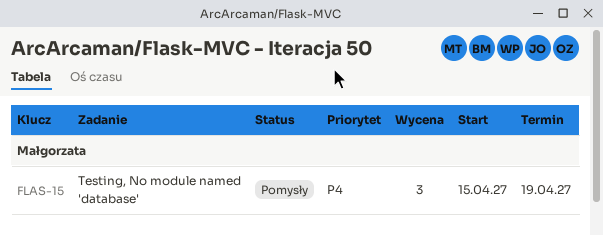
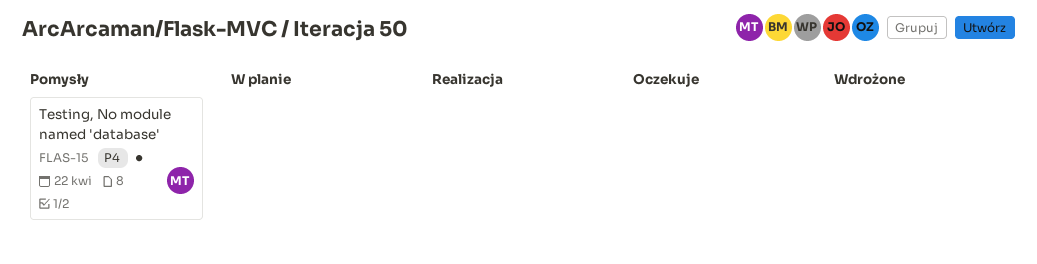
FLAS-15, estimate: 3 -> 1
FLAS-15, due: Apr 19 -> Apr 22

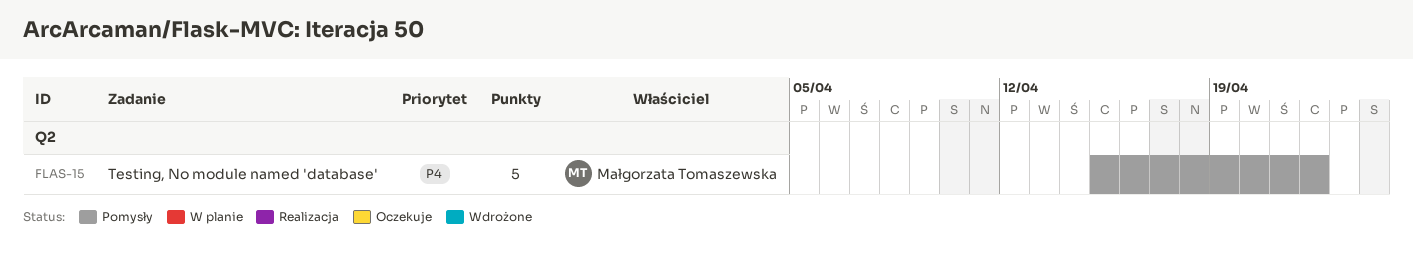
FLAS-15, estimate: 1 -> 5

